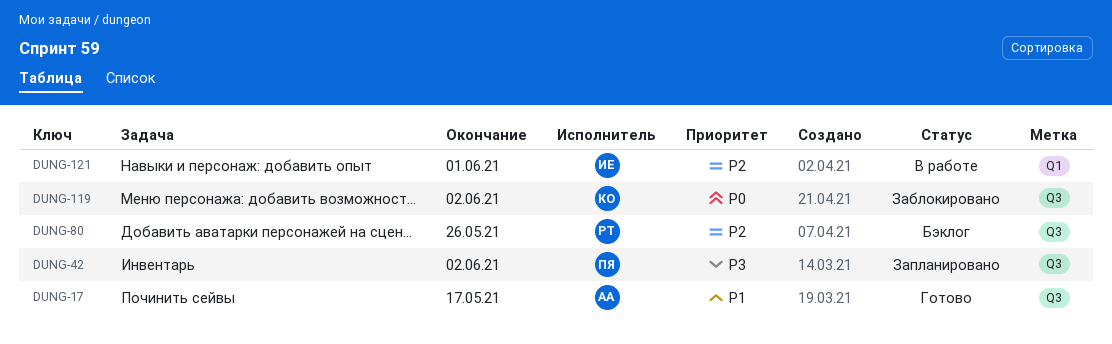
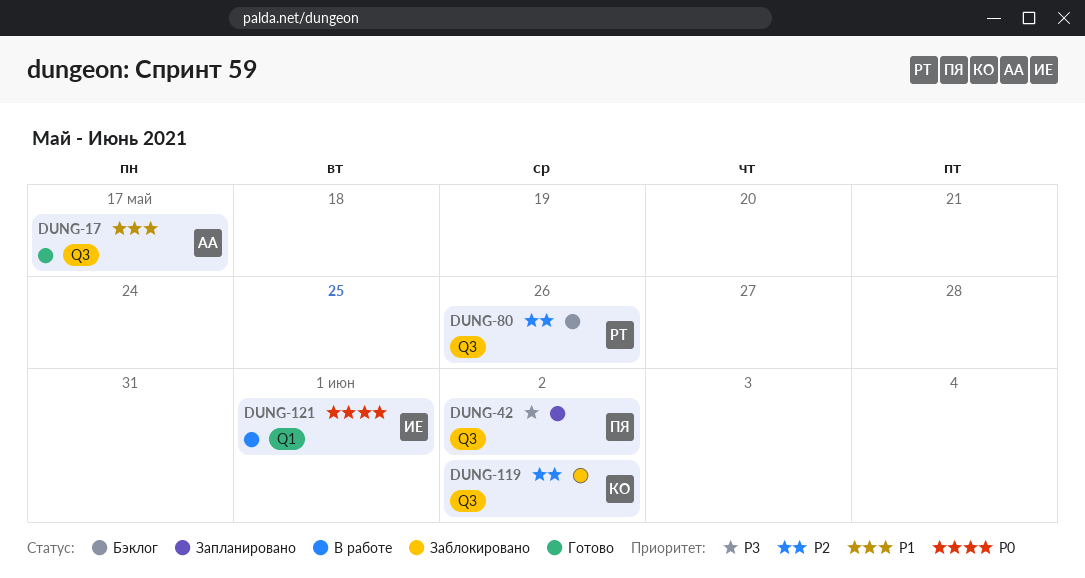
DUNG-119, priority: P0 -> P2
DUNG-121, priority: P2 -> P0

